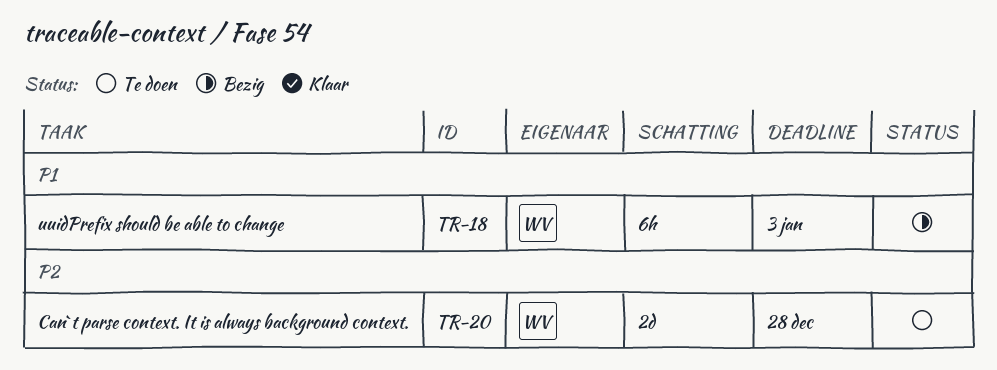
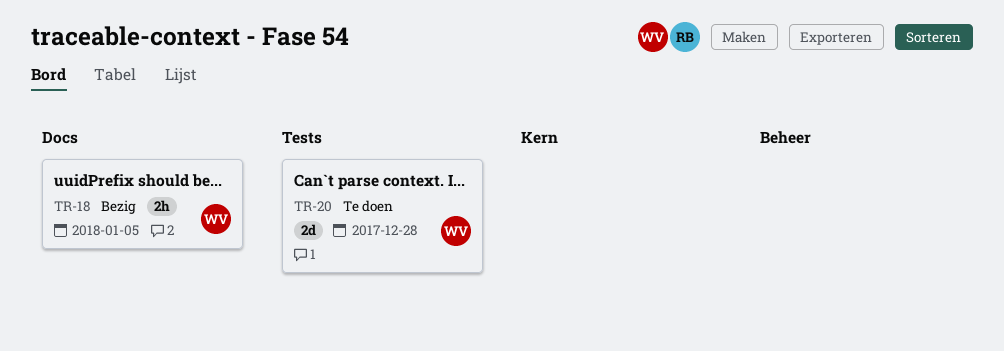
TR-18, estimate: 6h -> 2h
TR-18, due: Jan 3 -> Jan 5

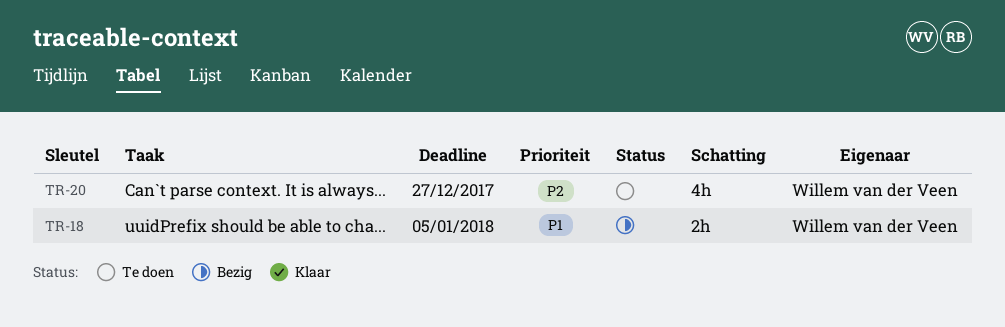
TR-20, estimate: 2d -> 4h
TR-20, due: Dec 28 -> Dec 27

